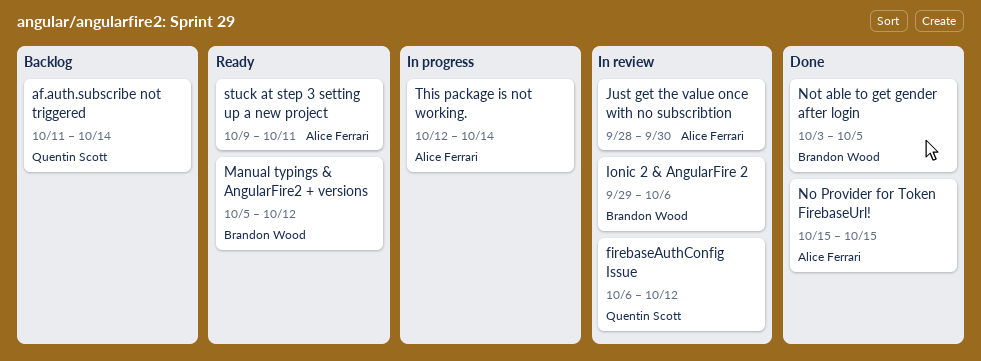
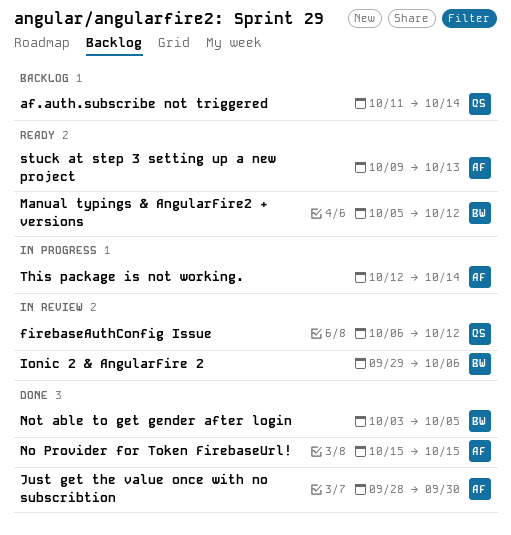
Just get the value once with no subscribtion, status: In review -> Done
stuck at step 3 setting up a new project, due: Oct 11 -> Oct 13

